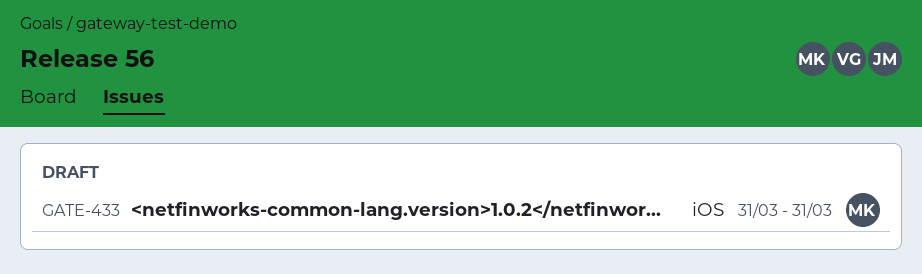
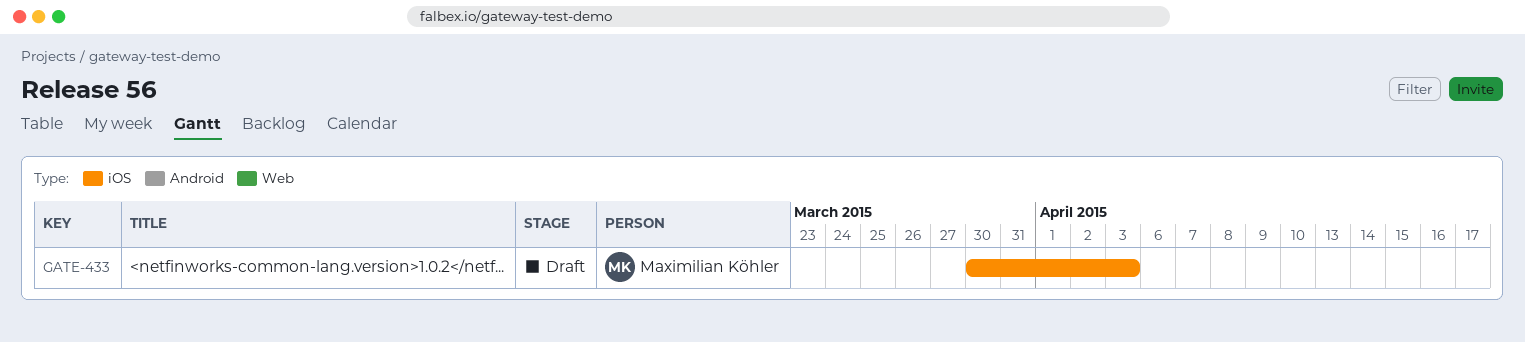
GATE-433, start: Mar 31 -> Mar 30
GATE-433, due: Mar 31 -> Apr 3

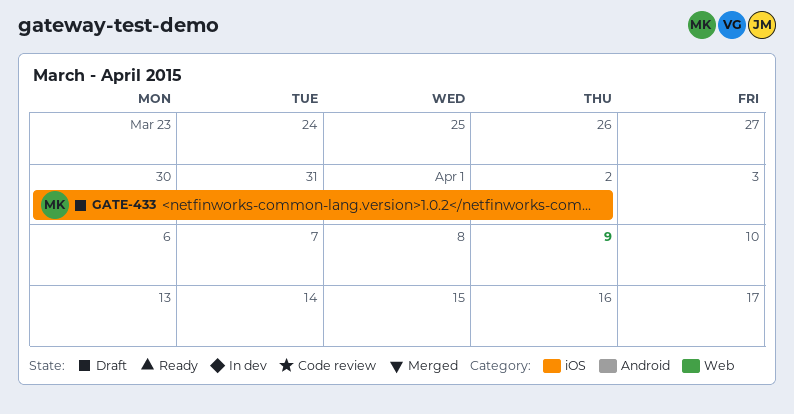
GATE-433, due: Apr 3 -> Apr 2

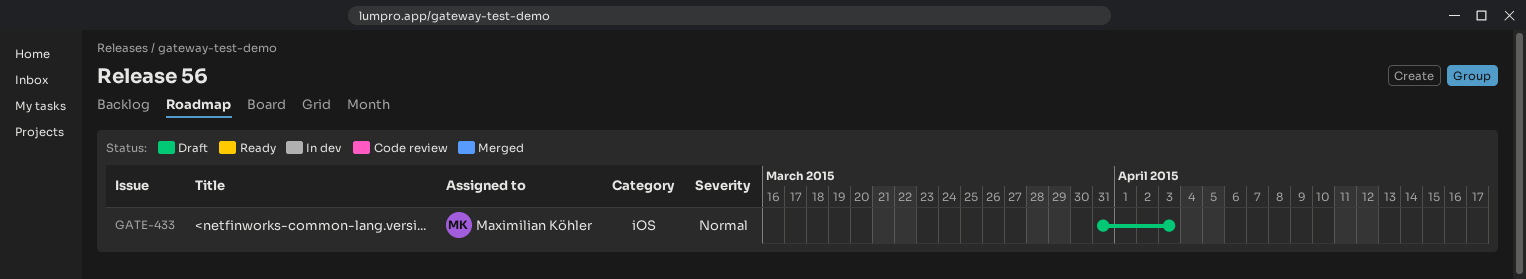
GATE-433, start: Mar 30 -> Mar 31
GATE-433, due: Apr 2 -> Apr 3

